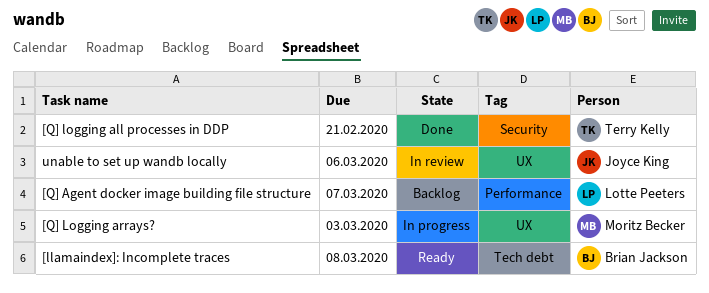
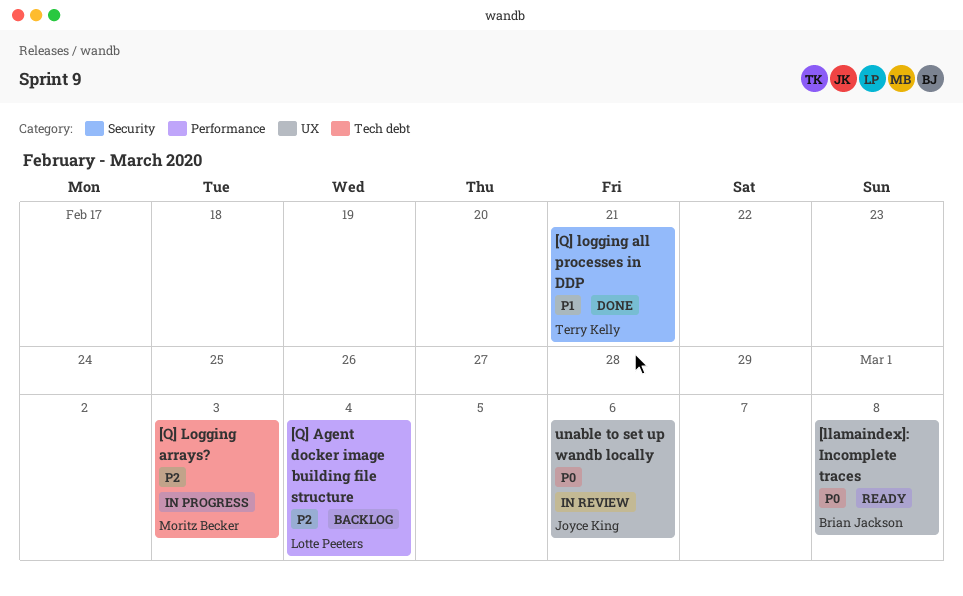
[llamaindex]: Incomplete traces, label: Tech debt -> UX
[Q] Agent docker image building file structure, due: Mar 7 -> Mar 4
[Q] Logging arrays?, label: UX -> Tech debt

